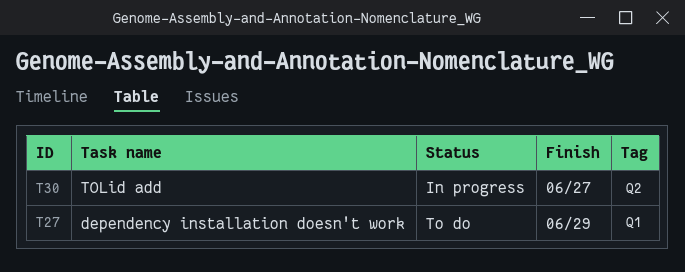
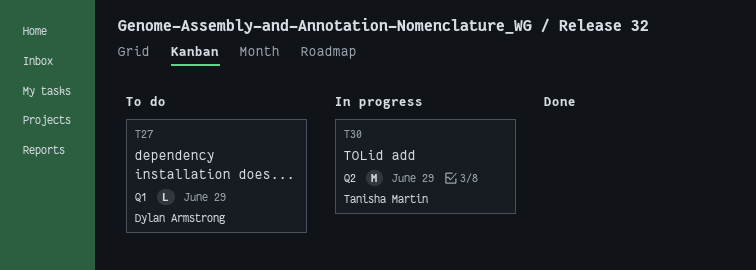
T30, due: Jun 27 -> Jun 29

